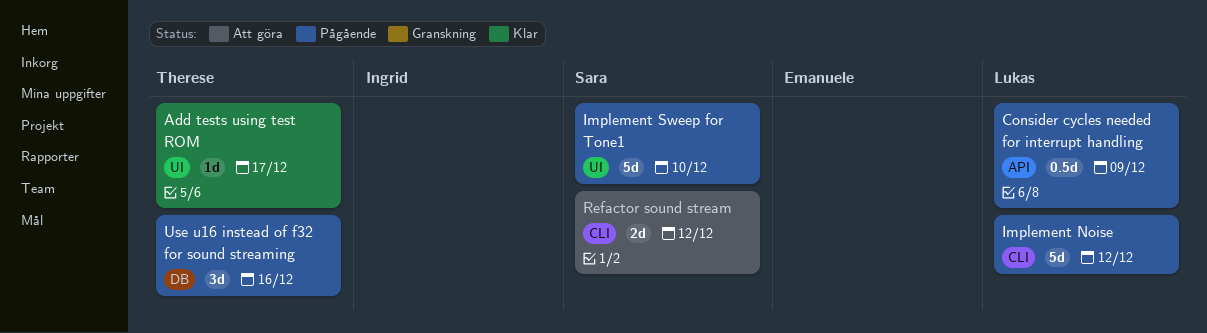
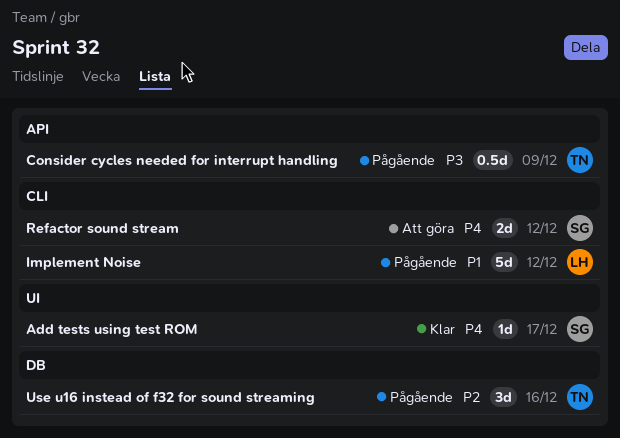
Add tests using test ROM, owner: Therese -> Sara
Consider cycles needed for interrupt handling, owner: Lukas -> Therese
Implement Sweep for Tone1: present -> none

